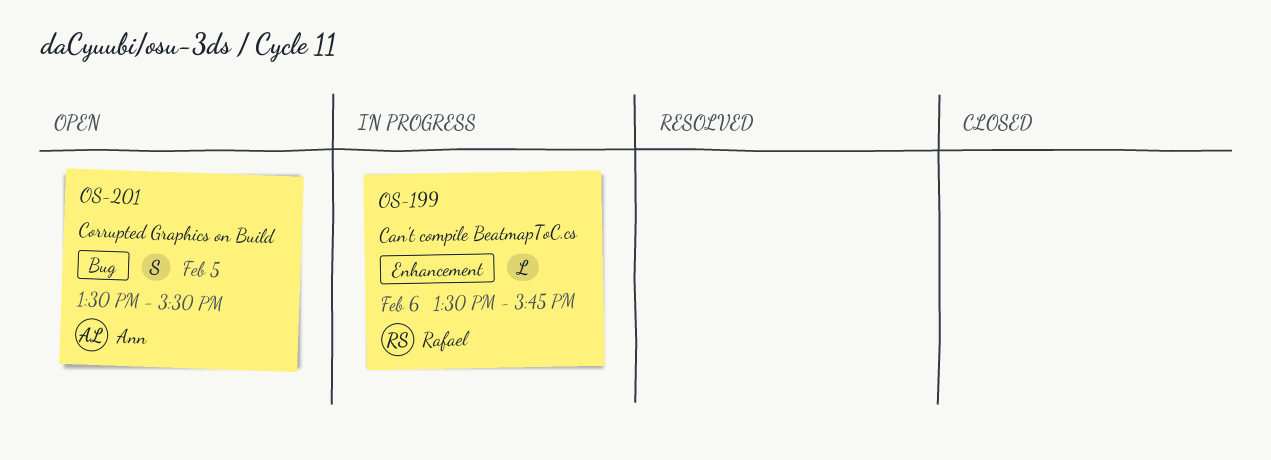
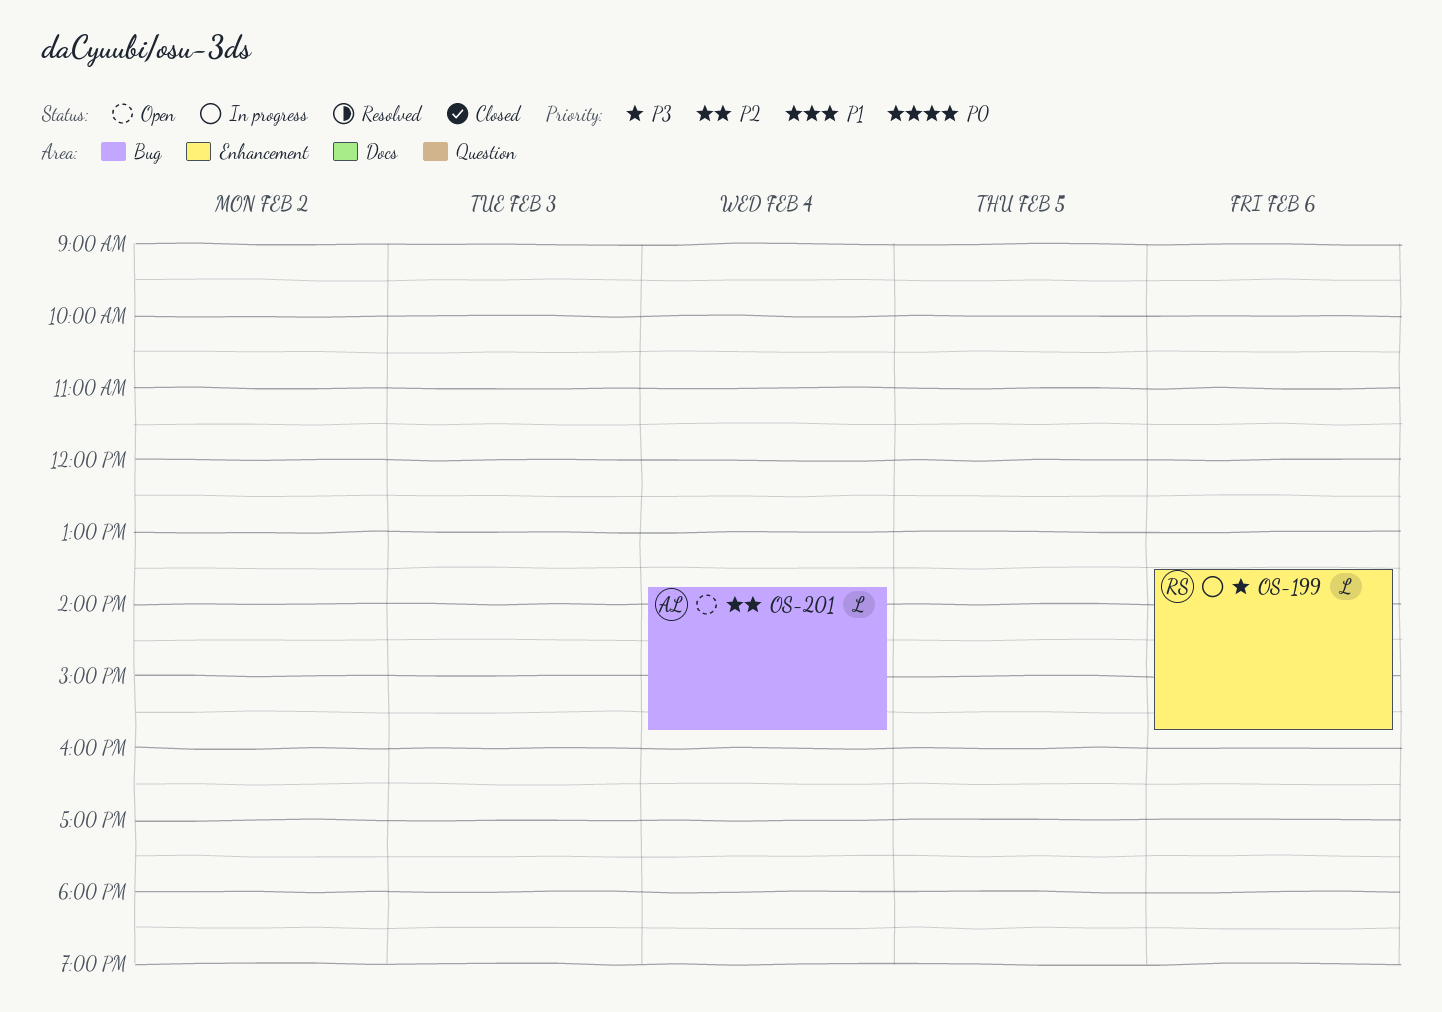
OS-201, estimate: S -> L
OS-201, day: Feb 5 -> Feb 4
OS-201, begins: 13:30 -> 13:45
OS-201, ends: 15:30 -> 15:45

